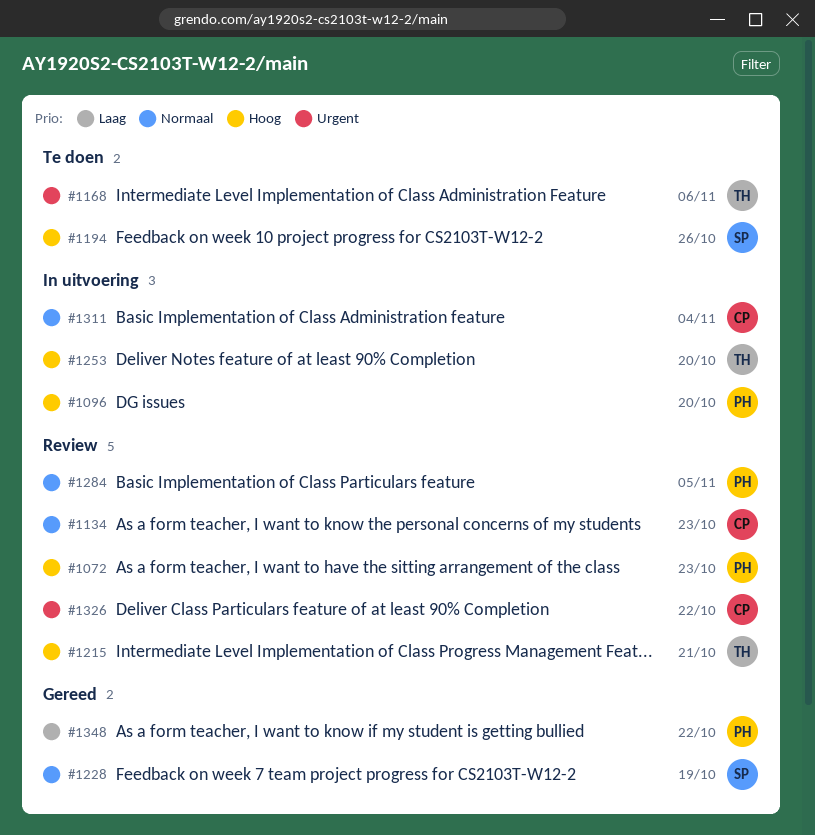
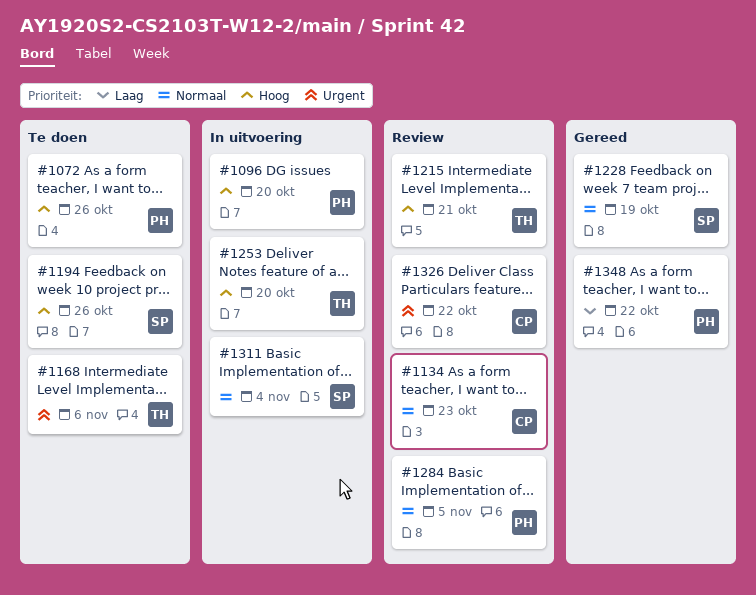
#1072, status: Review -> Te doen
#1072, due: Oct 23 -> Oct 26
#1311, owner: CP -> SP

